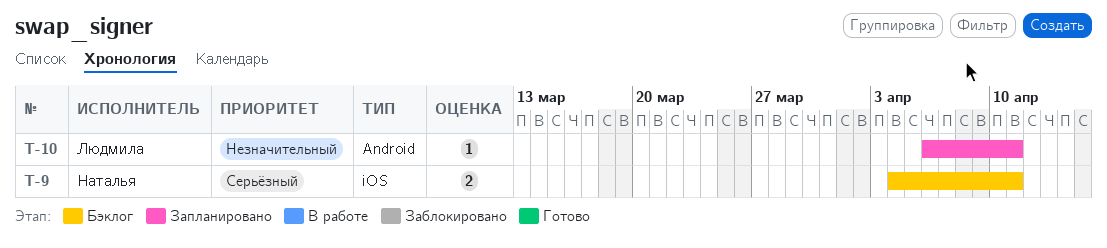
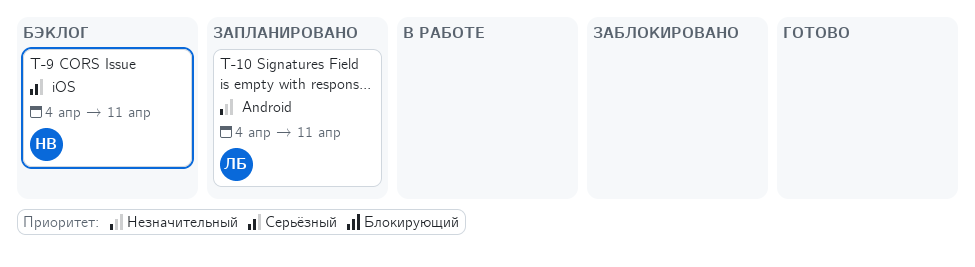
T-10, start: Apr 6 -> Apr 4

